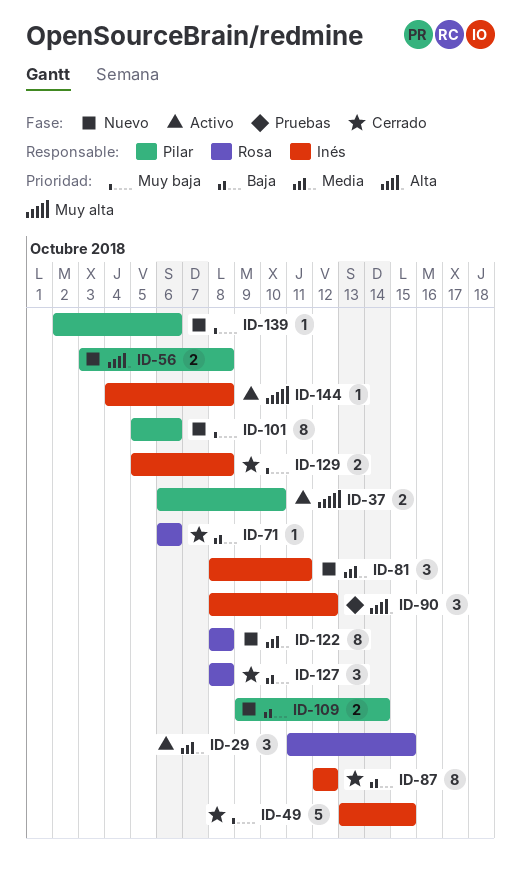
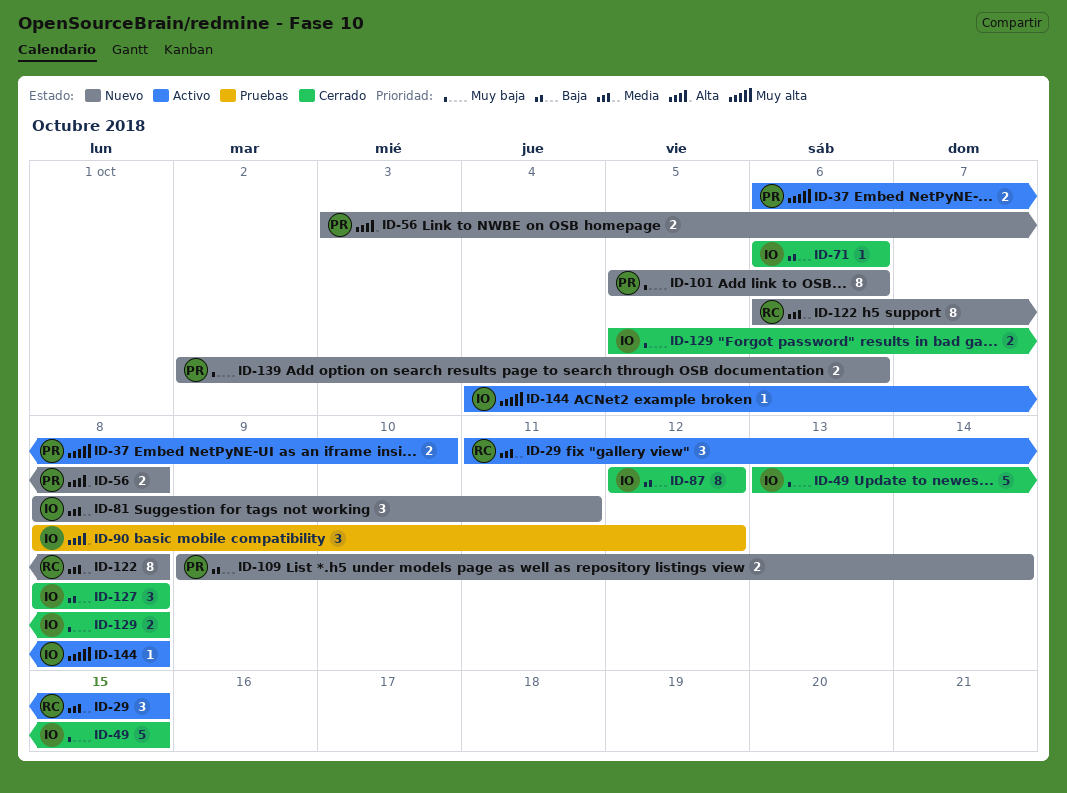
ID-71, owner: Rosa -> Inés
ID-122, start: Oct 8 -> Oct 6
ID-127, owner: Rosa -> Inés
ID-139, estimate: 1 -> 2

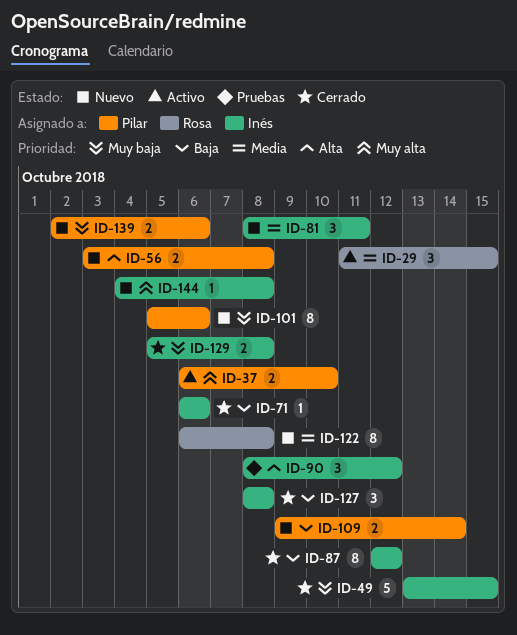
ID-144, status: Activo -> Nuevo

